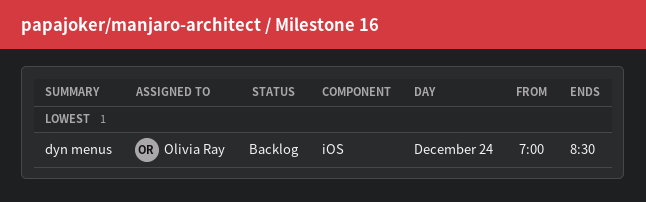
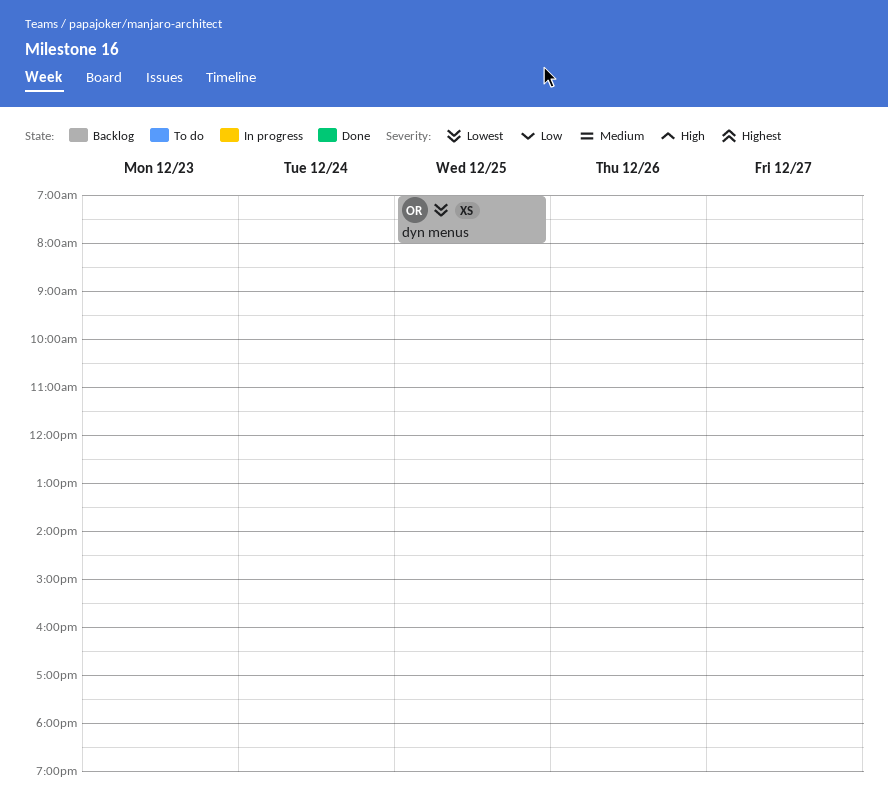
dyn menus, day: Dec 24 -> Dec 25
dyn menus, ends: 08:30 -> 08:00

